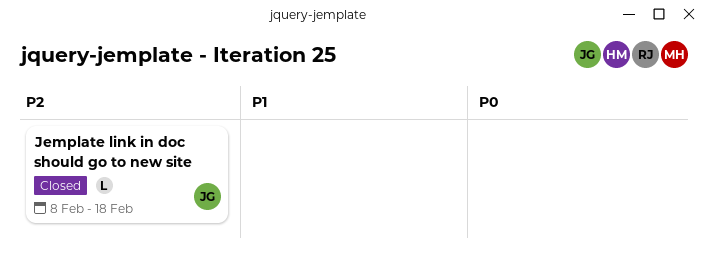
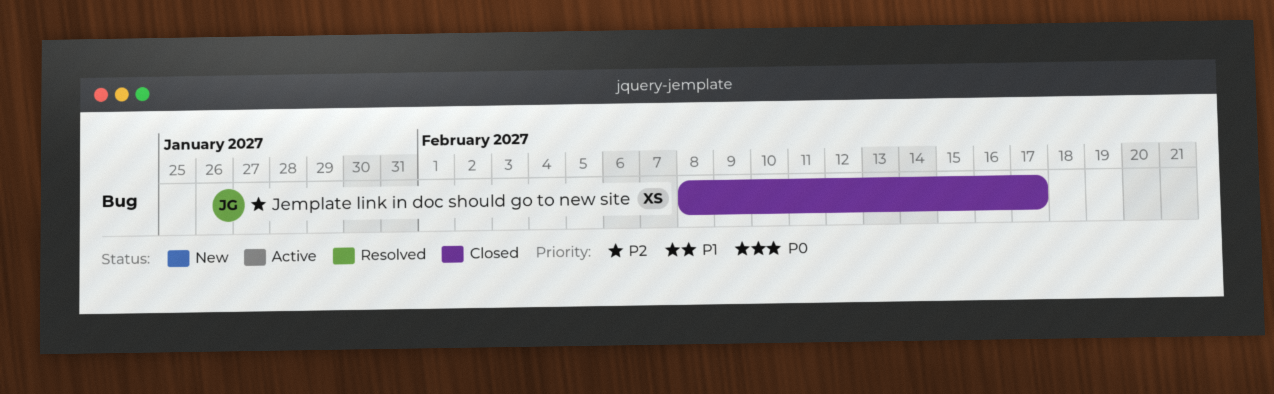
Jemplate link in doc should go to new site, estimate: L -> XS
Jemplate link in doc should go to new site, due: Feb 18 -> Feb 17

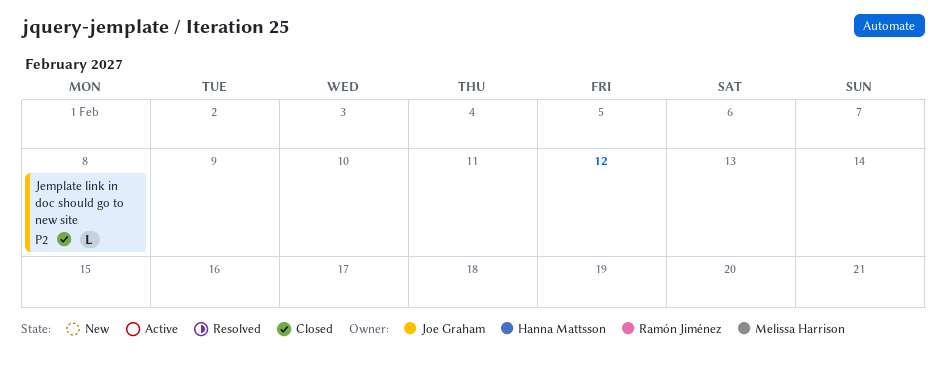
Jemplate link in doc should go to new site, estimate: XS -> L
Jemplate link in doc should go to new site, due: Feb 17 -> Feb 8

